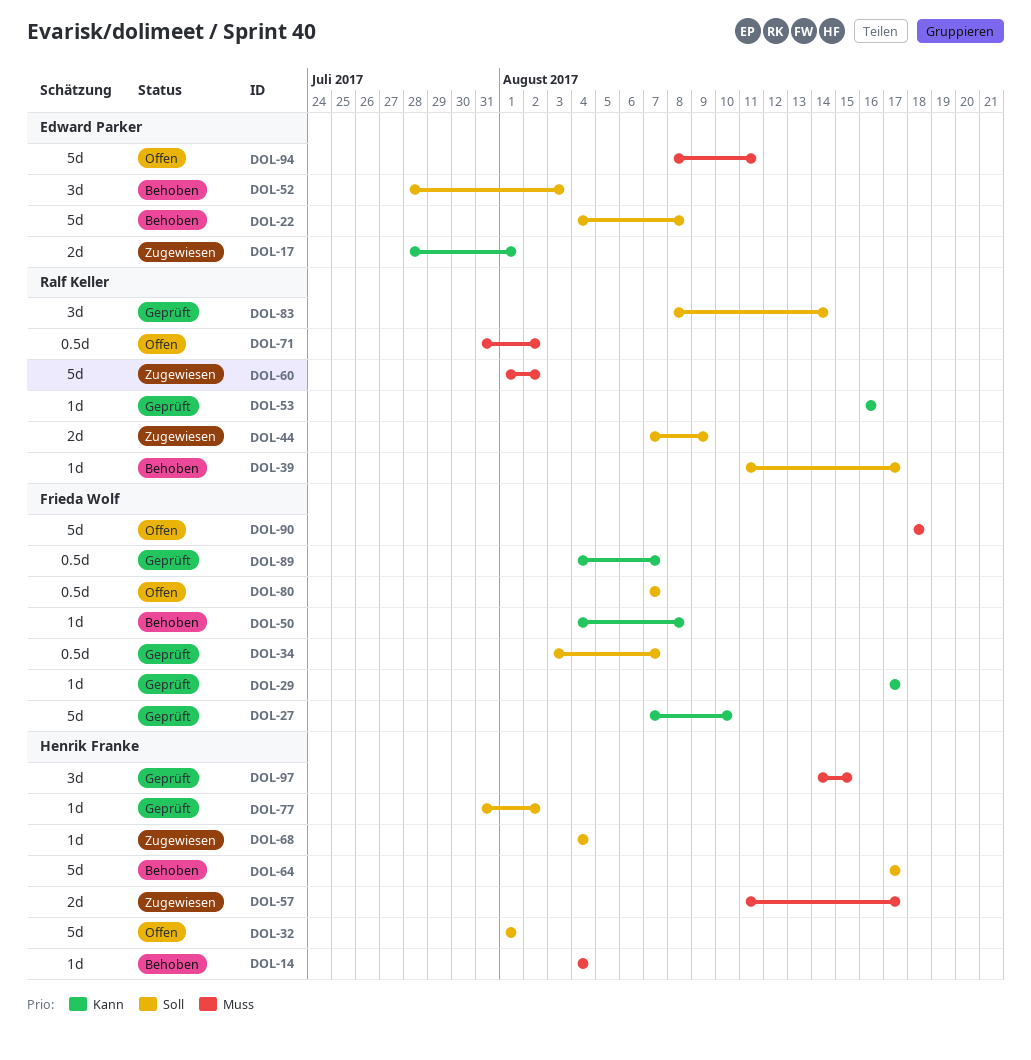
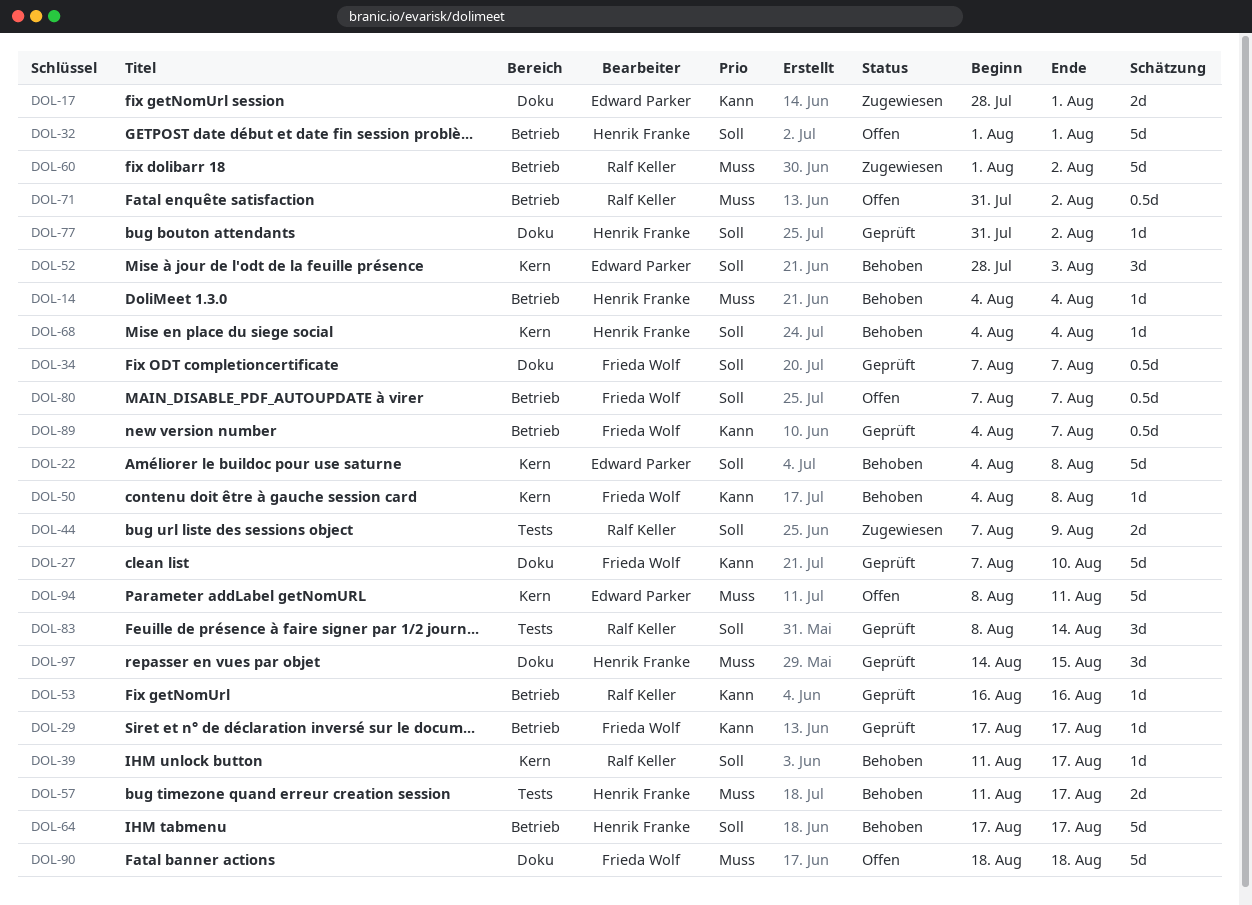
DOL-34, start: Aug 3 -> Aug 7
DOL-57, status: Zugewiesen -> Behoben
DOL-68, status: Zugewiesen -> Behoben

